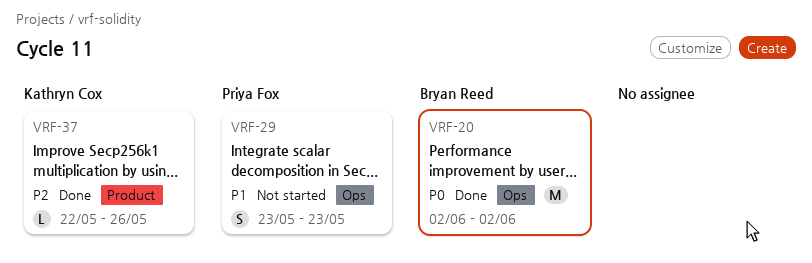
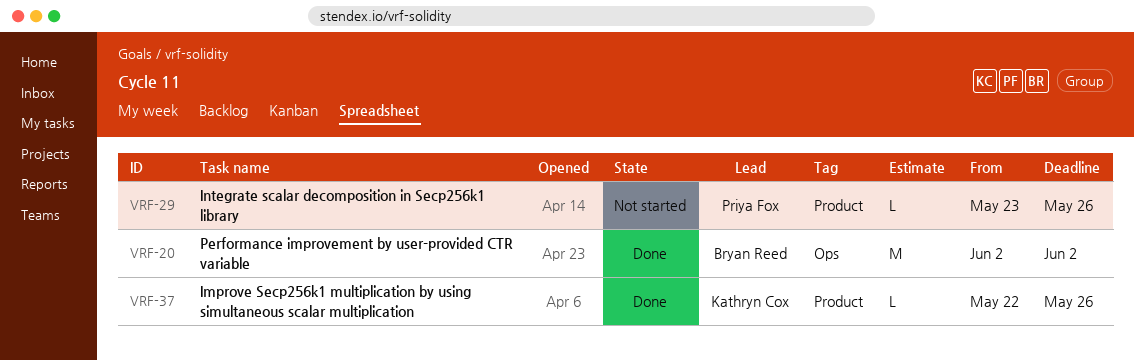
VRF-29, label: Ops -> Product
VRF-29, estimate: S -> L
VRF-29, due: May 23 -> May 26

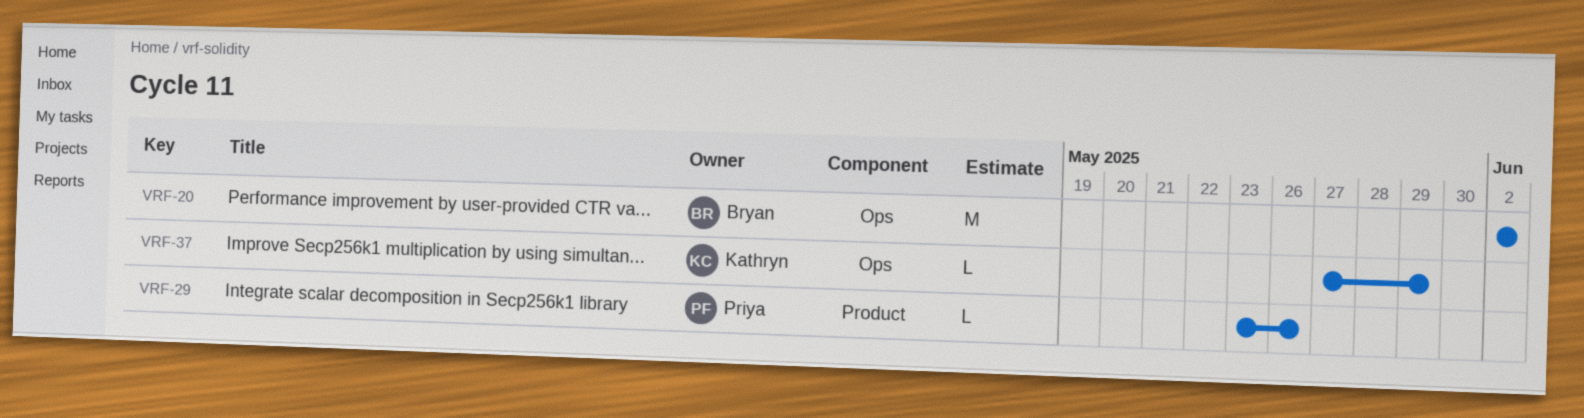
VRF-37, label: Product -> Ops
VRF-37, start: May 22 -> May 27
VRF-37, due: May 26 -> May 29

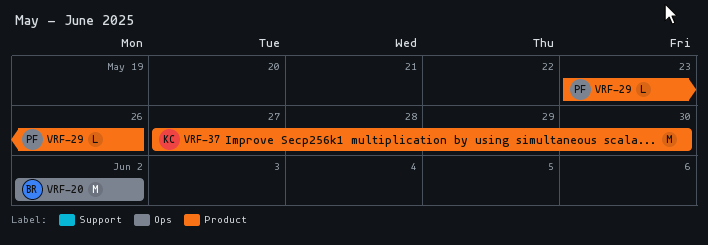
VRF-37, label: Ops -> Product
VRF-37, estimate: L -> M
VRF-37, due: May 29 -> May 30

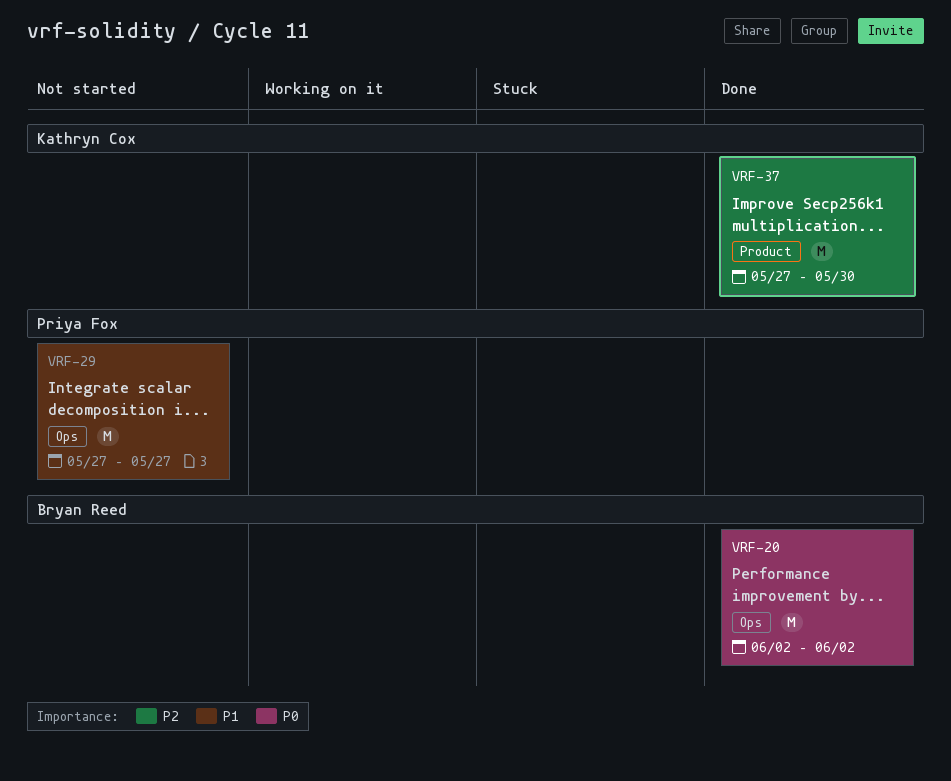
VRF-29, label: Product -> Ops
VRF-29, estimate: L -> M
VRF-29, start: May 23 -> May 27
VRF-29, due: May 26 -> May 27

